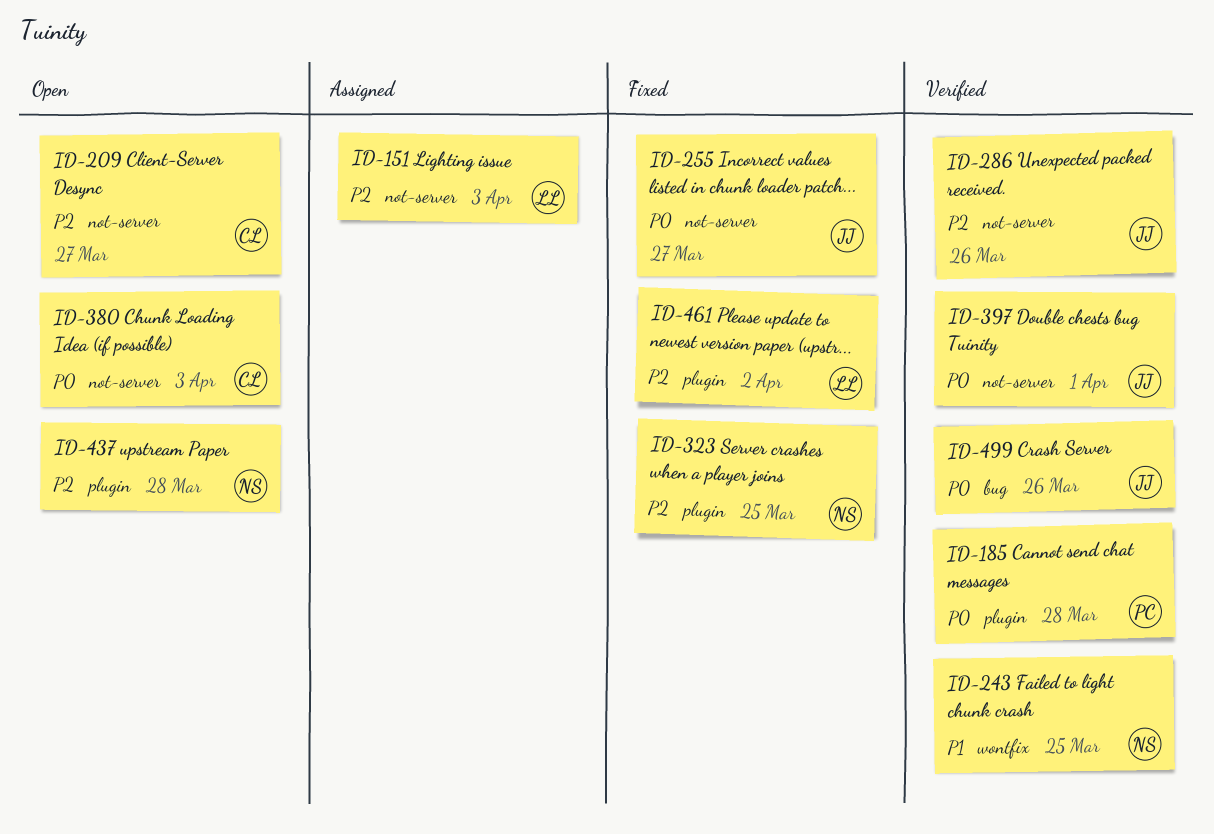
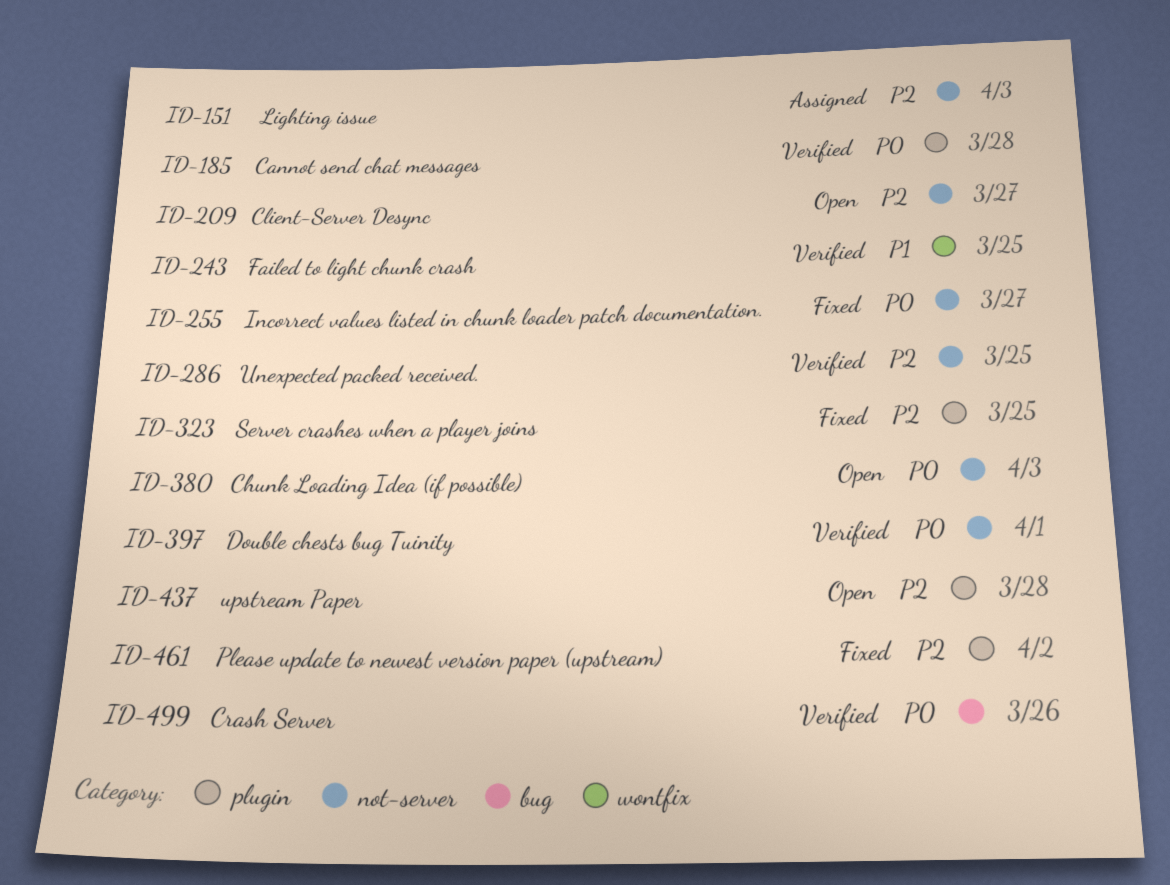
ID-286, due: Mar 26 -> Mar 25

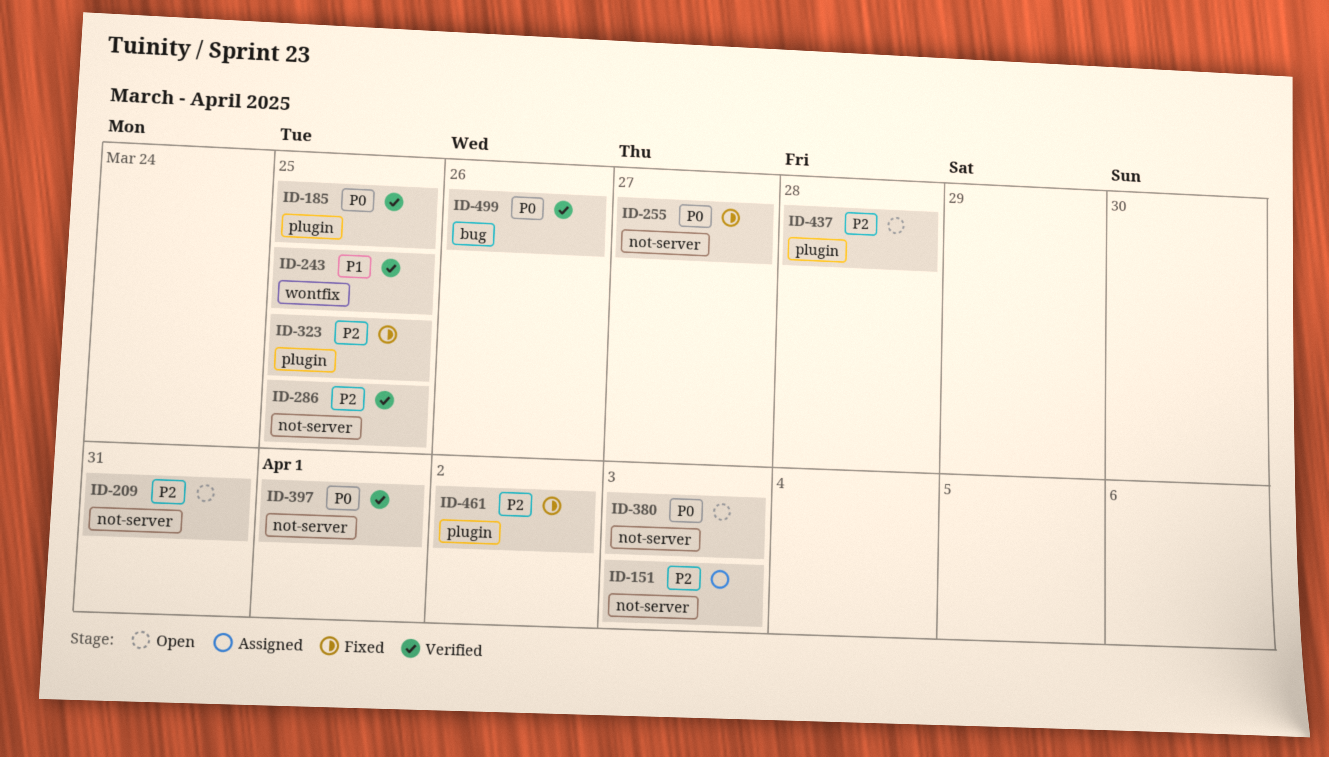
ID-185, due: Mar 28 -> Mar 25
ID-209, due: Mar 27 -> Mar 31

